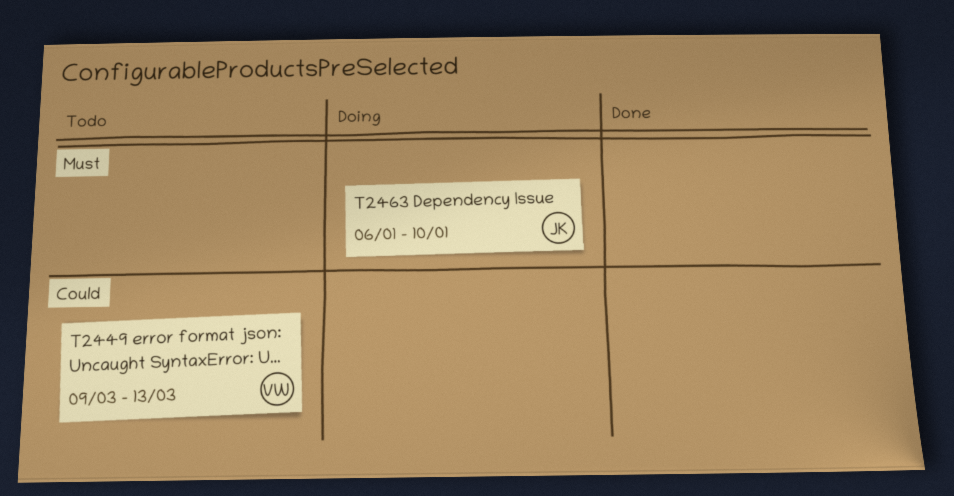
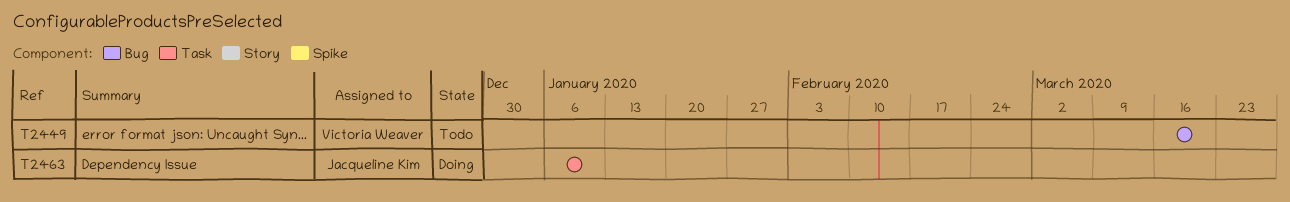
T2449, start: Mar 9 -> Mar 16
T2449, due: Mar 13 -> Mar 20

